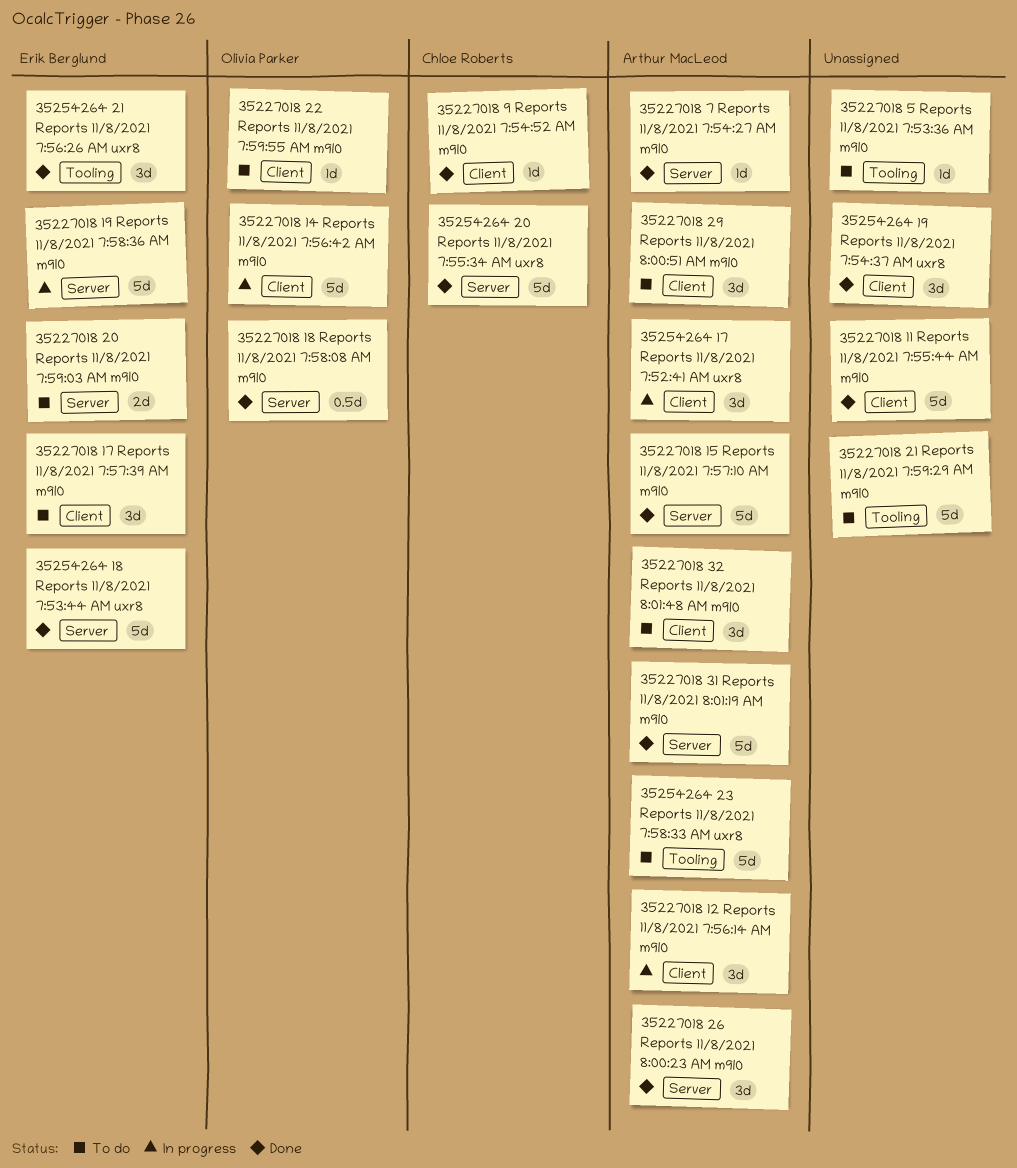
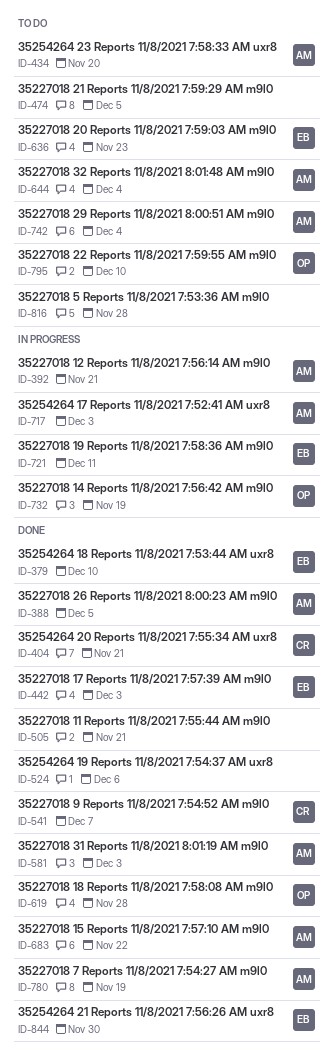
35227018 17 Reports 11/8/2021 7:57:39 AM m9l0, status: To do -> Done

